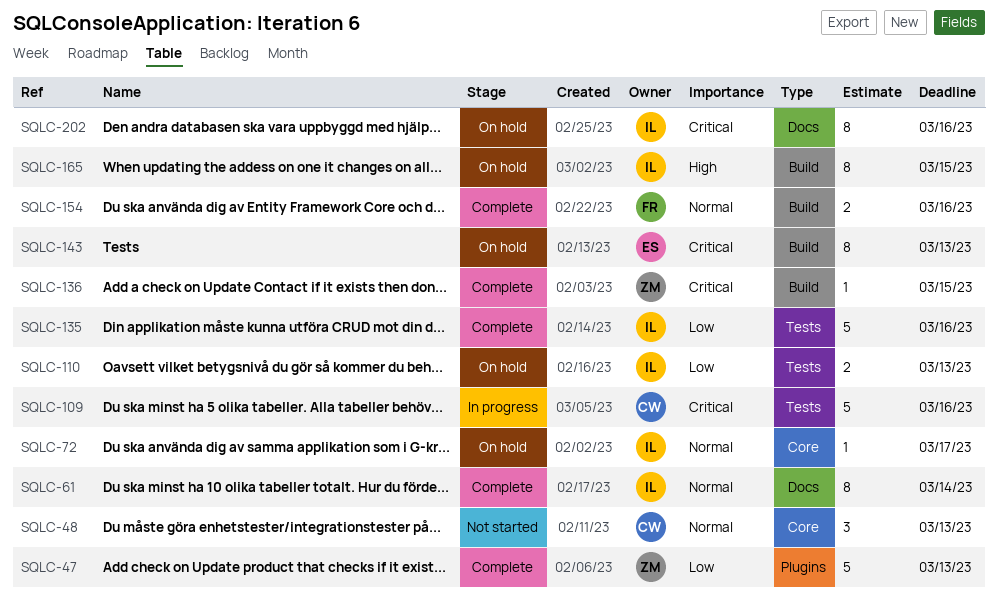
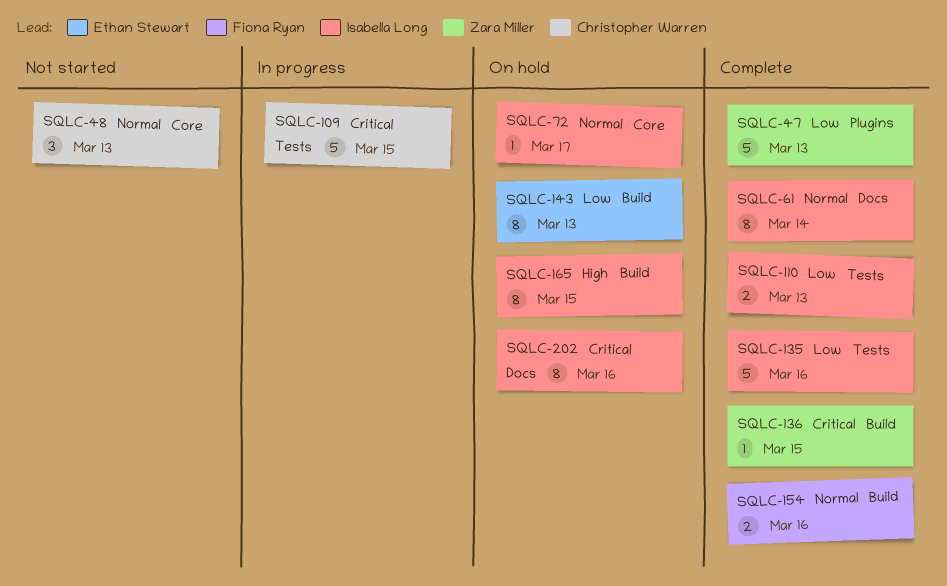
SQLC-109, due: Mar 16 -> Mar 15
SQLC-110, status: On hold -> Complete
SQLC-143, priority: Critical -> Low

